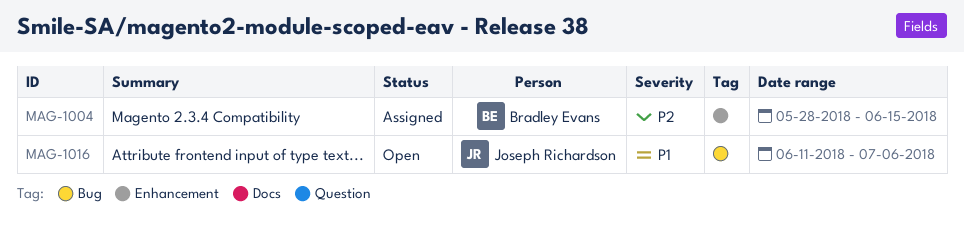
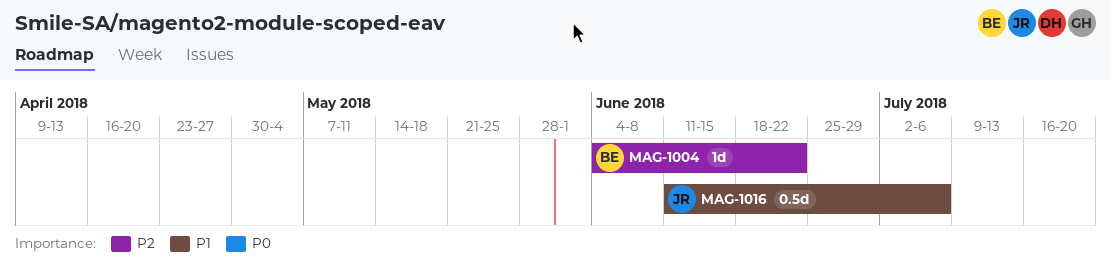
MAG-1004, start: May 28 -> Jun 4
MAG-1004, due: Jun 15 -> Jun 22

